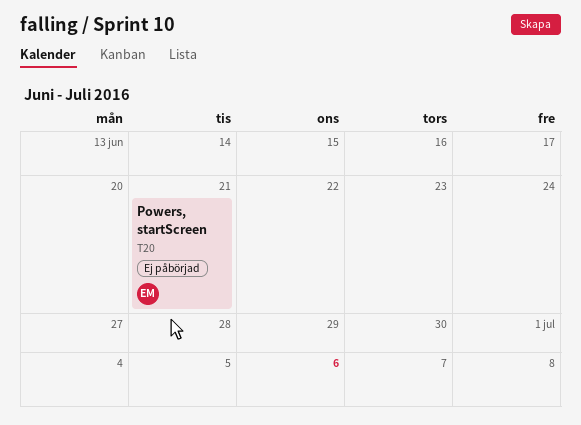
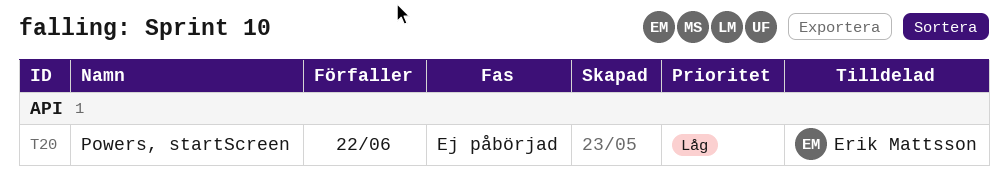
T20, due: Jun 21 -> Jun 22

